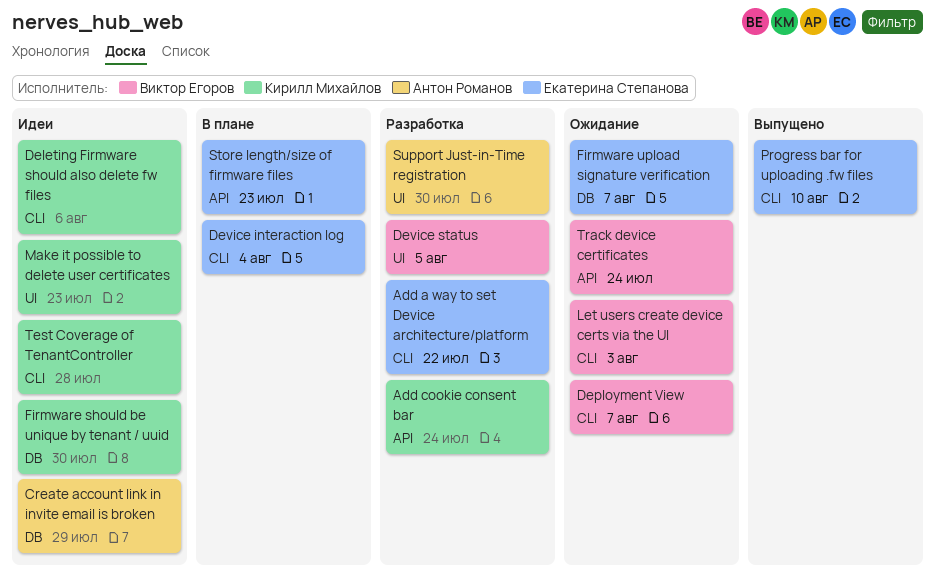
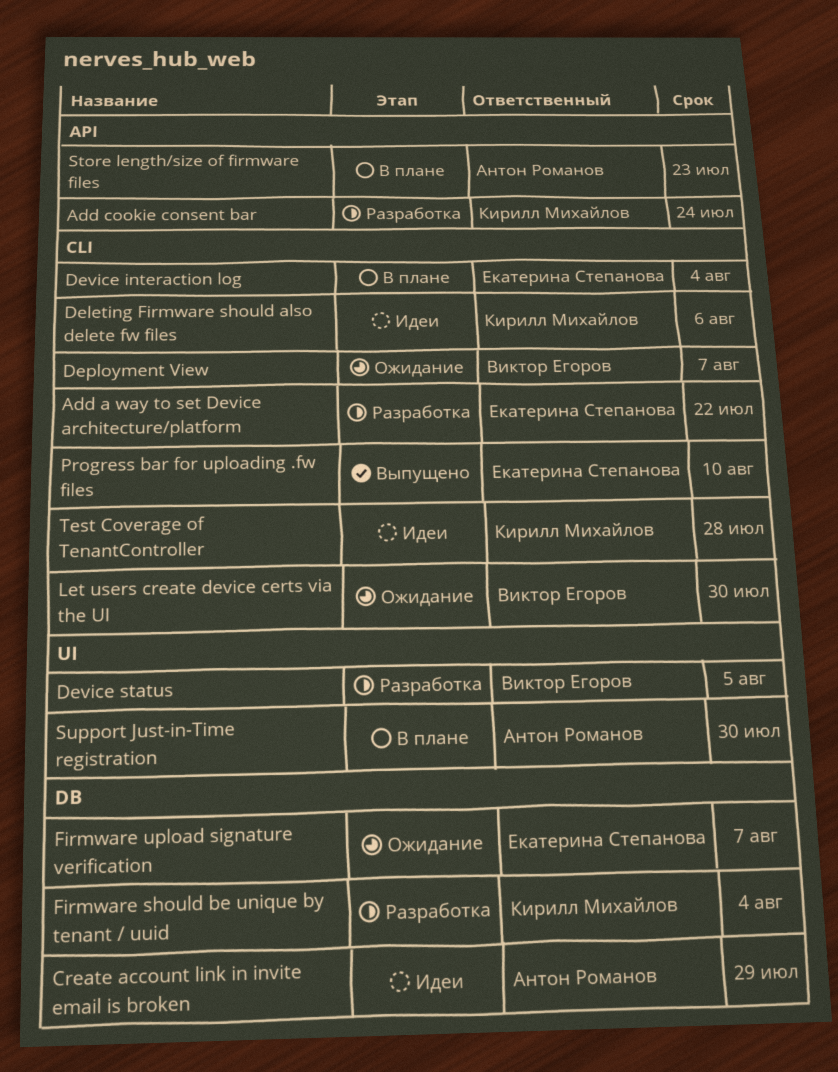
Firmware should be unique by tenant / uuid, status: Идеи -> Разработка
Firmware should be unique by tenant / uuid, due: Jul 30 -> Aug 4
Let users create device certs via the UI, due: Aug 3 -> Jul 30
Make it possible to delete user certificates: present -> none
Store length/size of firmware files, owner: Екатерина Степанова -> Антон Романов
Support Just-in-Time registration, status: Разработка -> В плане
Track device certificates: present -> none

